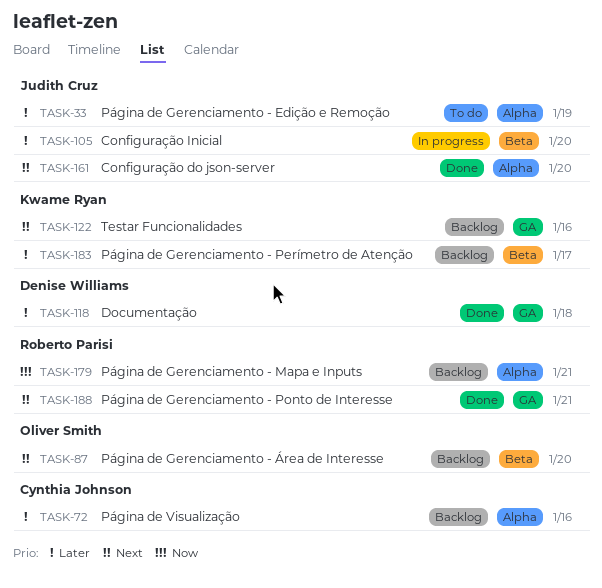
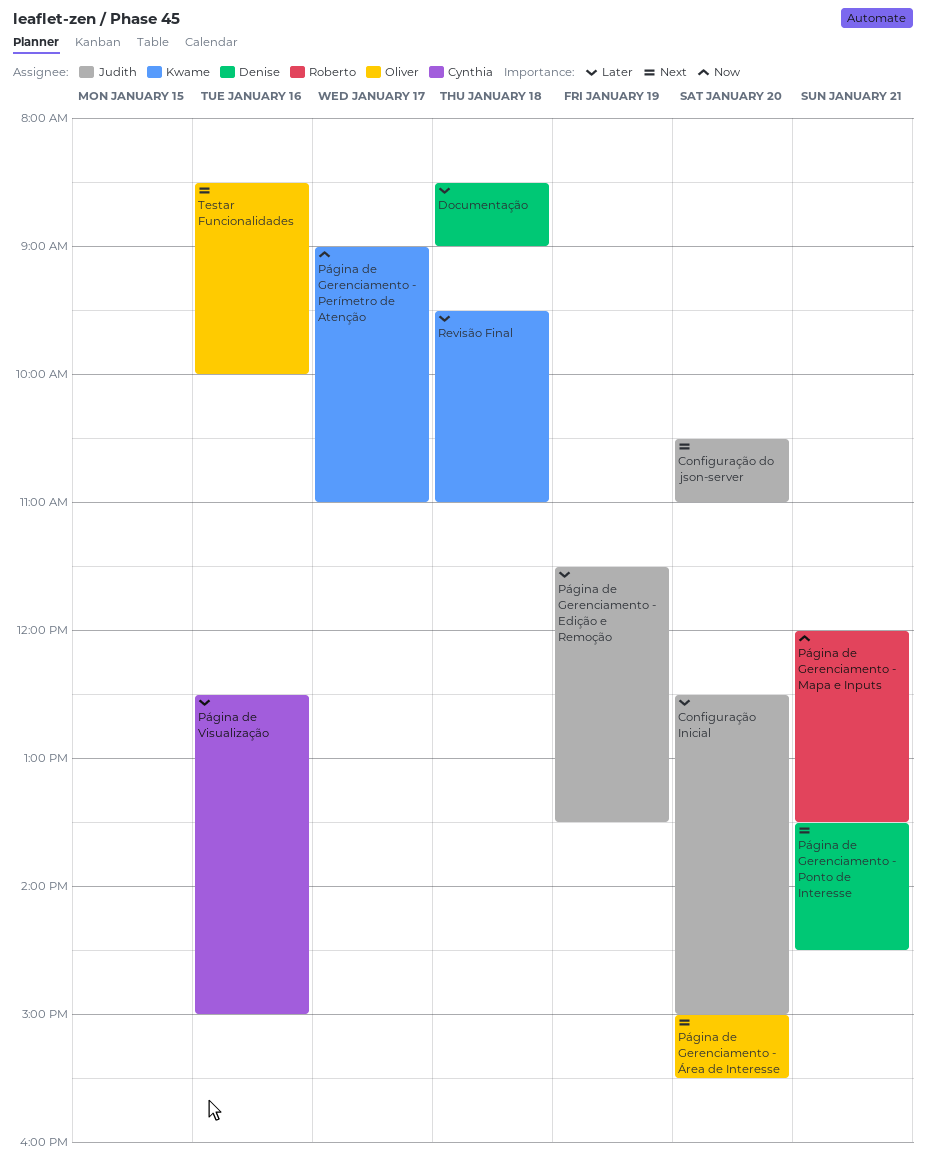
Página de Gerenciamento - Perímetro de Atenção, priority: Later -> Now
Página de Gerenciamento - Ponto de Interesse, owner: Roberto Parisi -> Denise Williams
Revisão Final: none -> present
Testar Funcionalidades, owner: Kwame Ryan -> Oliver Smith

